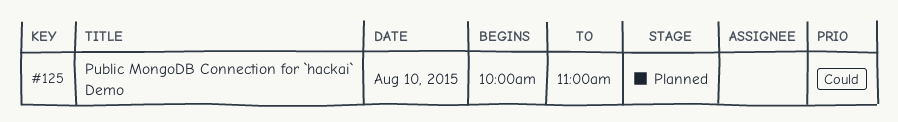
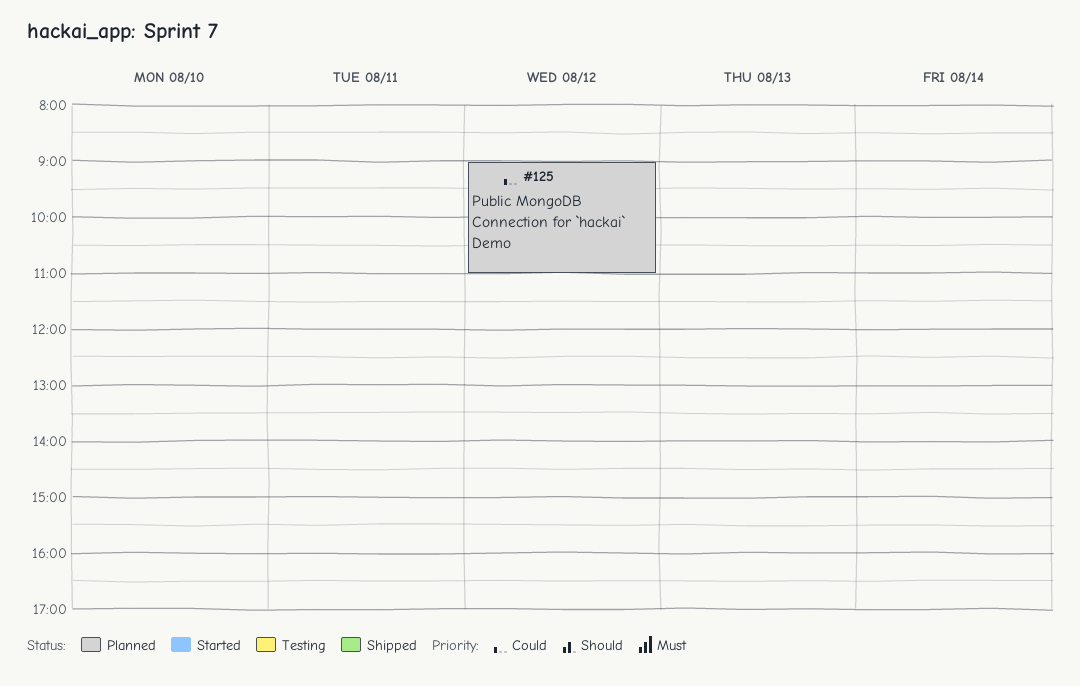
#125, day: Aug 10 -> Aug 12
#125, begins: 10:00 -> 09:00

